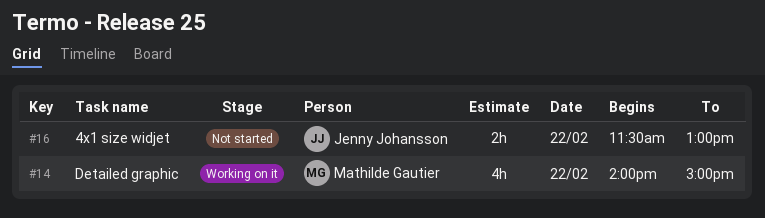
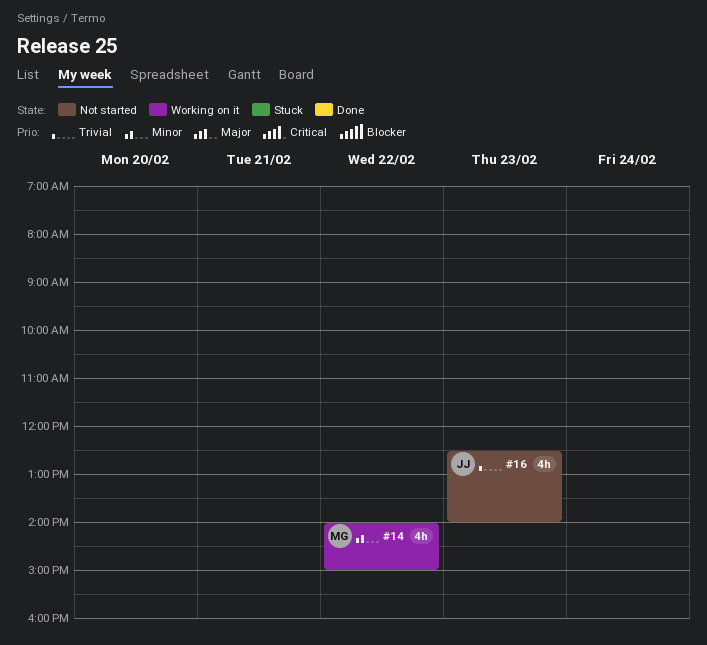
#16, estimate: 2h -> 4h
#16, day: Feb 22 -> Feb 23
#16, begins: 11:30 -> 12:30
#16, ends: 13:00 -> 14:00

